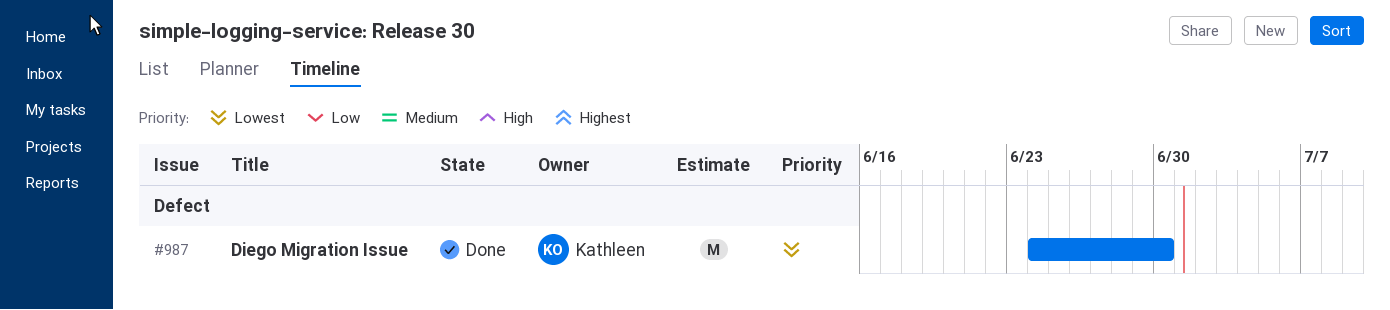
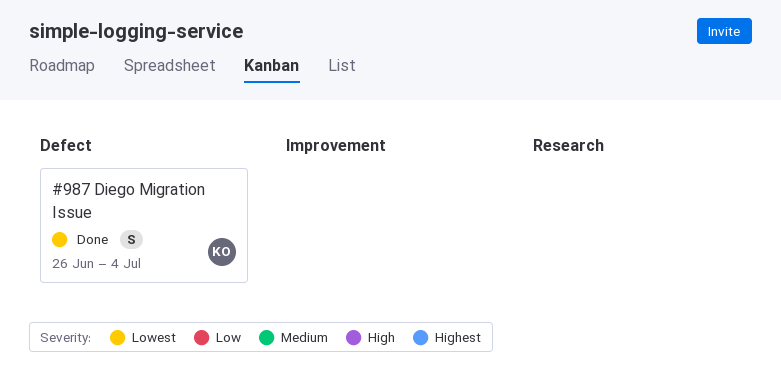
#987, estimate: M -> S
#987, start: Jun 24 -> Jun 26
#987, due: Jun 30 -> Jul 4

